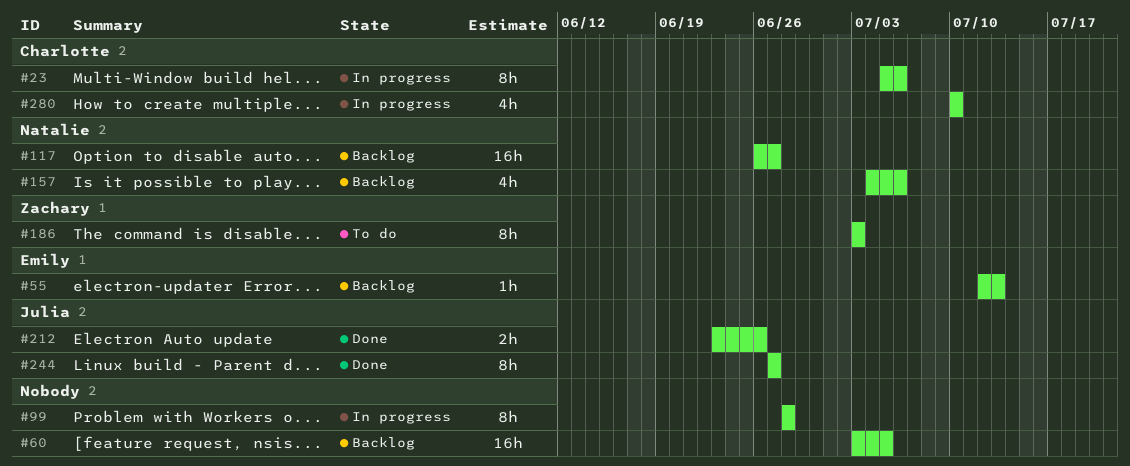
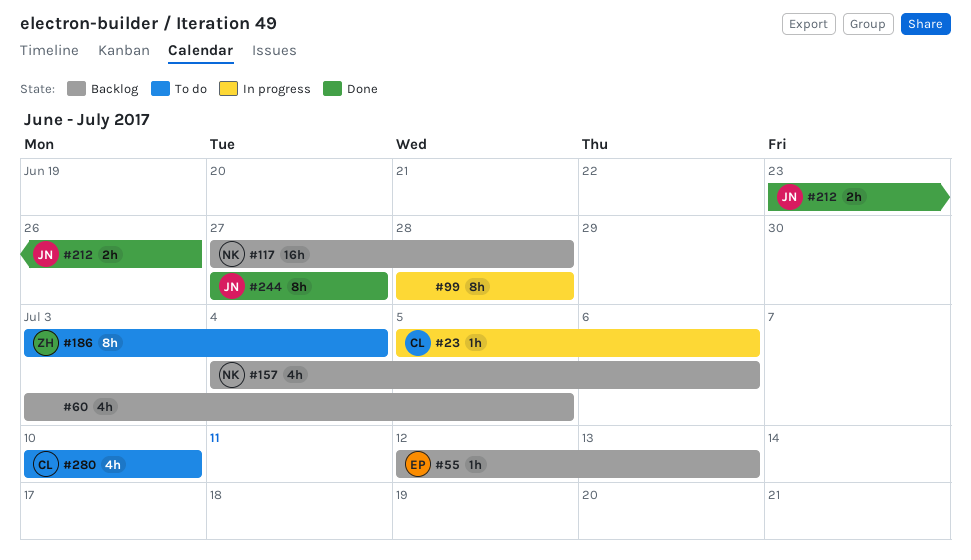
#23, estimate: 8h -> 1h
#60, estimate: 16h -> 4h
#117, start: Jun 26 -> Jun 27
#117, due: Jun 27 -> Jun 28
#186, due: Jul 3 -> Jul 4
#280, status: In progress -> To do

